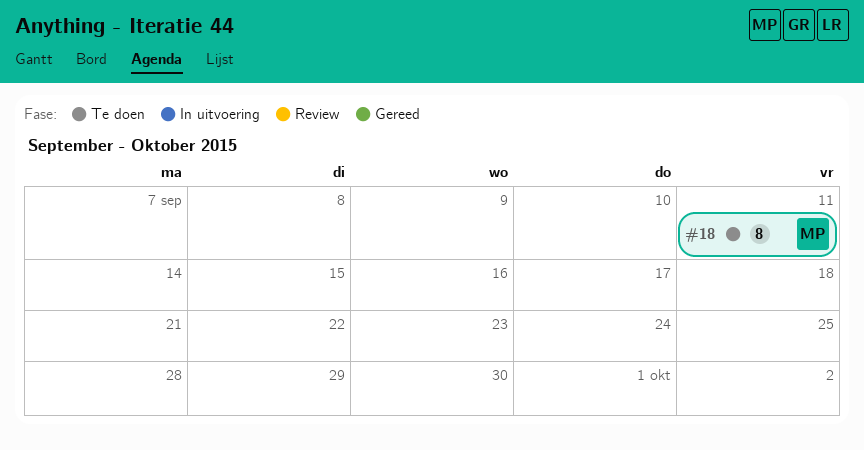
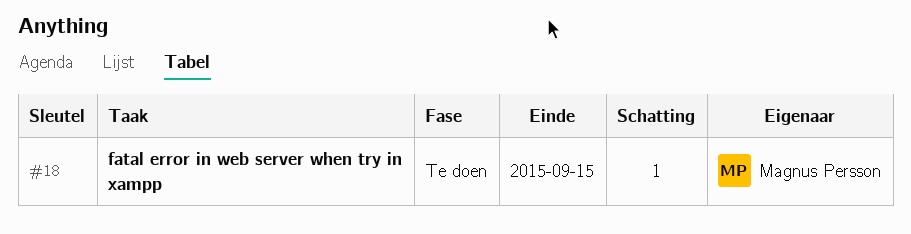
#18, estimate: 8 -> 1
#18, due: Sep 11 -> Sep 15

